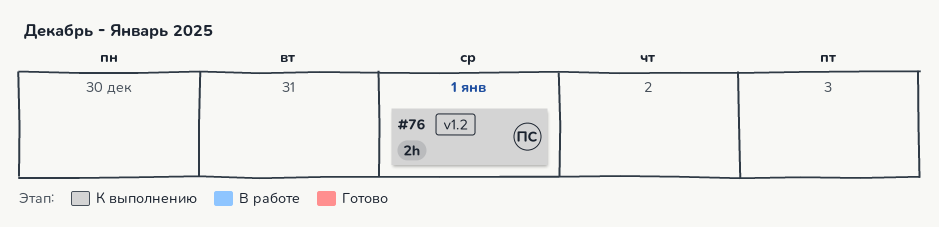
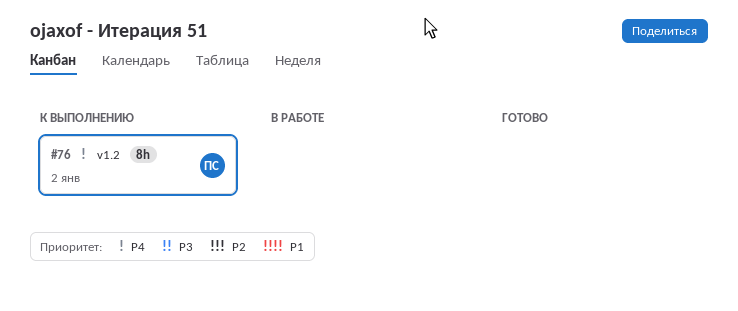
#76, estimate: 2h -> 8h
#76, due: Jan 1 -> Jan 2

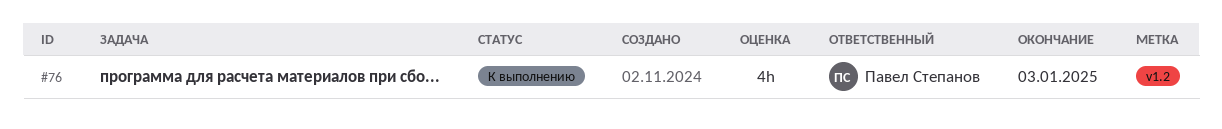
#76, estimate: 8h -> 4h
#76, due: Jan 2 -> Jan 3

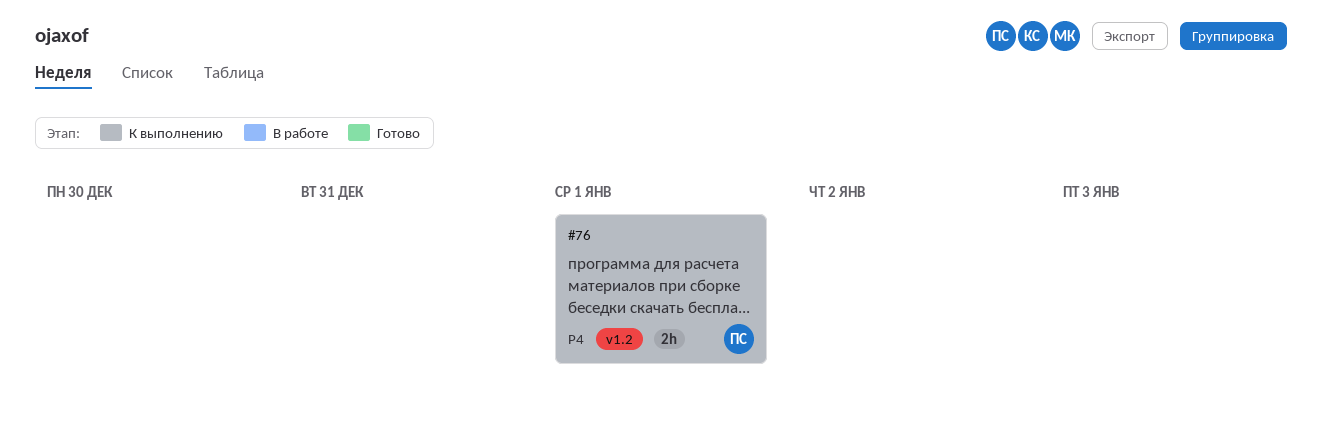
#76, estimate: 4h -> 2h
#76, due: Jan 3 -> Jan 1

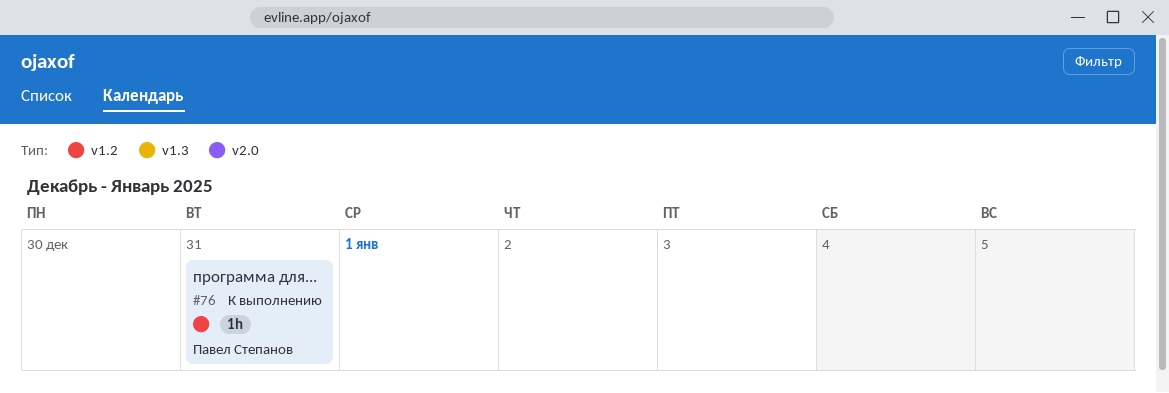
#76, estimate: 2h -> 1h
#76, due: Jan 1 -> Dec 31

